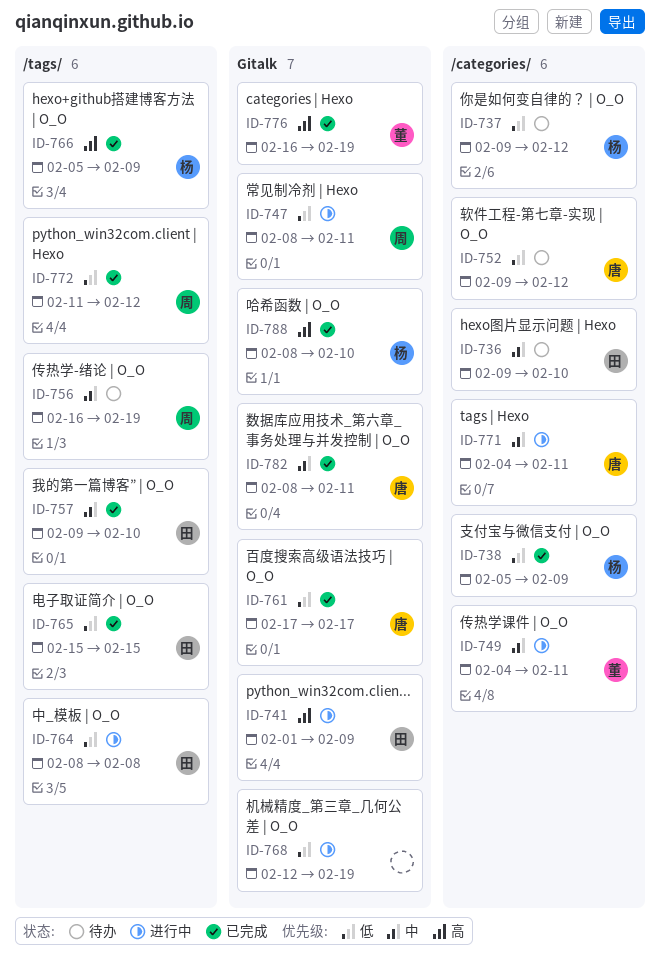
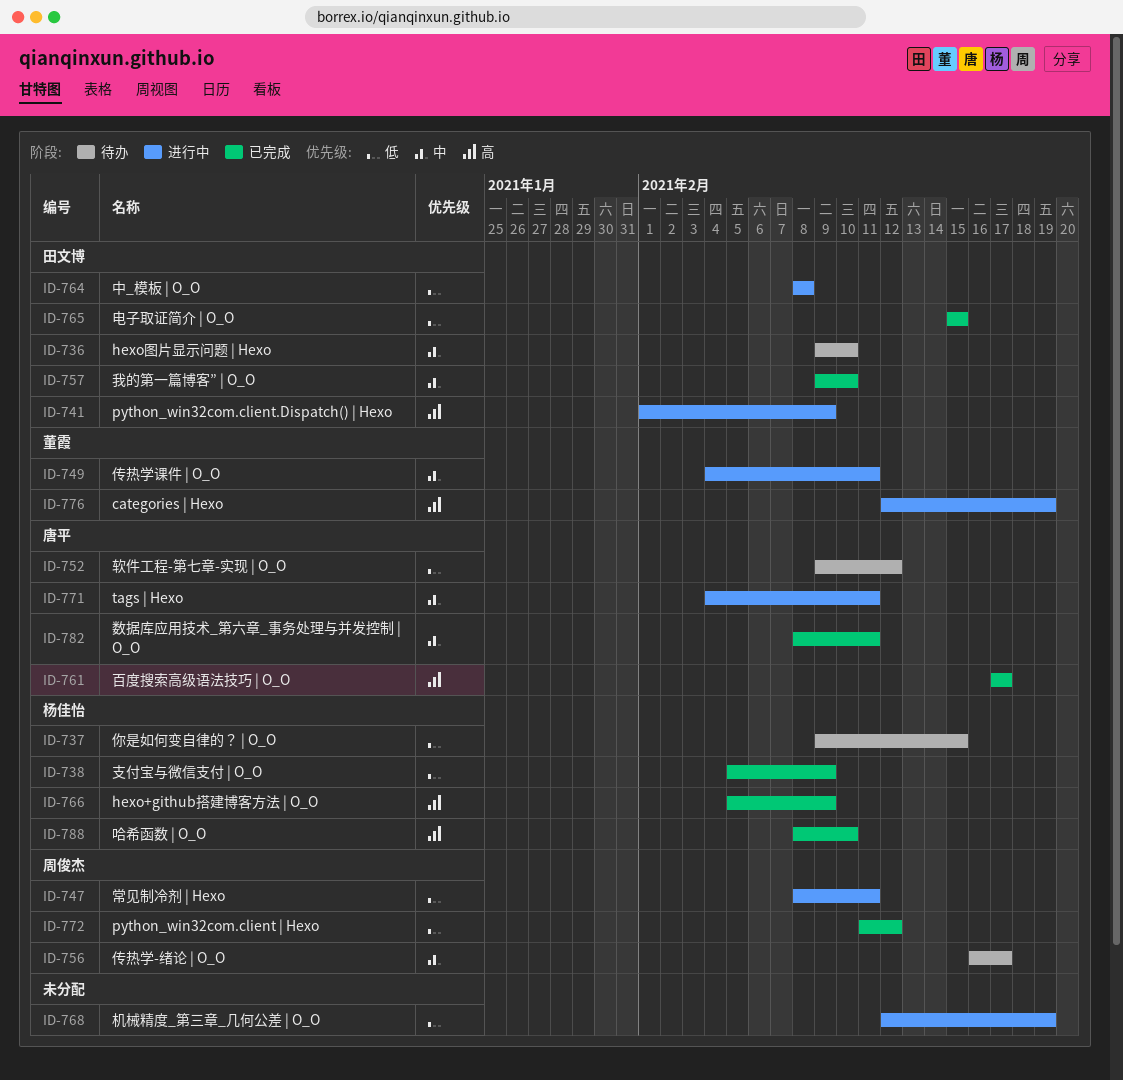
ID-737, due: Feb 12 -> Feb 15
ID-756, due: Feb 19 -> Feb 17
ID-761, priority: 低 -> 高
ID-776, status: 已完成 -> 进行中
ID-776, start: Feb 16 -> Feb 12

